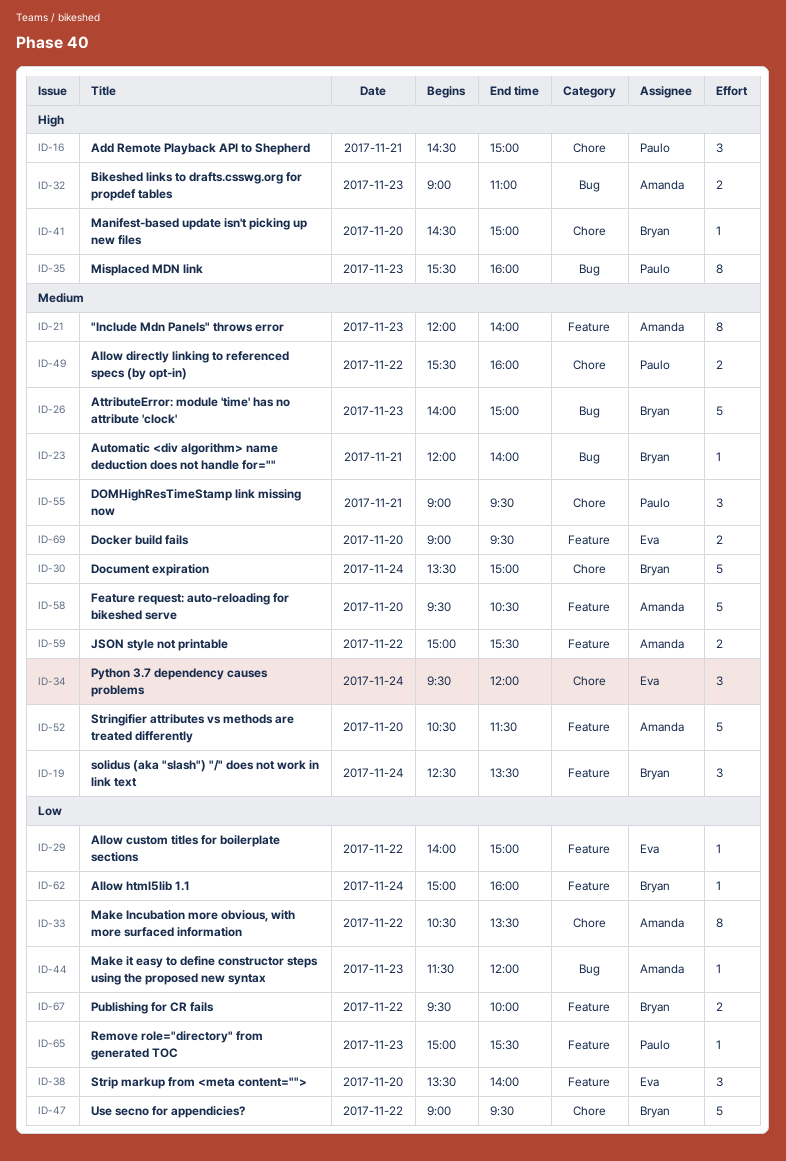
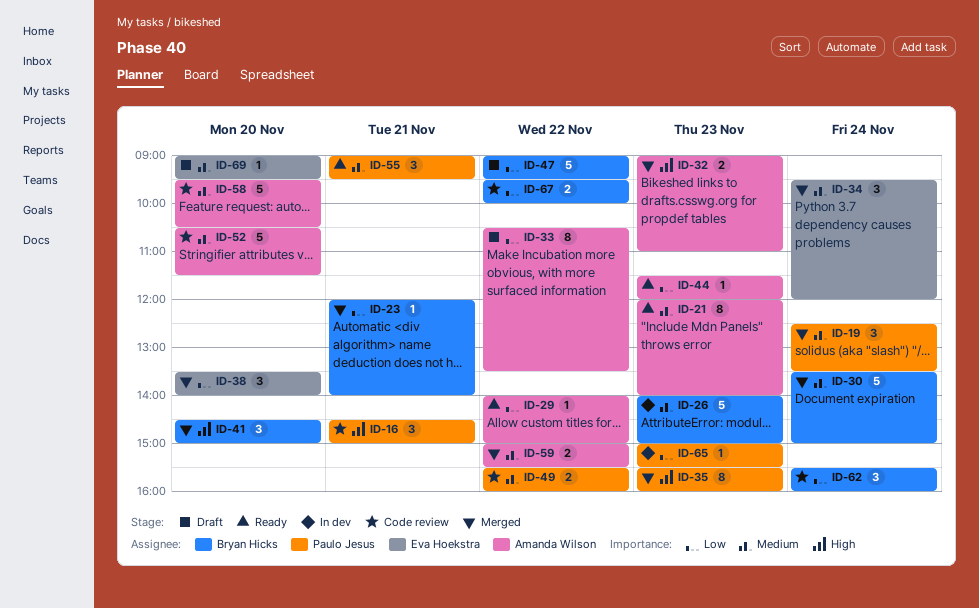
ID-19, owner: Bryan Hicks -> Paulo Jesus
ID-23, priority: Medium -> Low
ID-29, owner: Eva Hoekstra -> Amanda Wilson
ID-41, estimate: 1 -> 3
ID-62, estimate: 1 -> 3
ID-62, begins: 15:00 -> 15:30
ID-69, estimate: 2 -> 1

